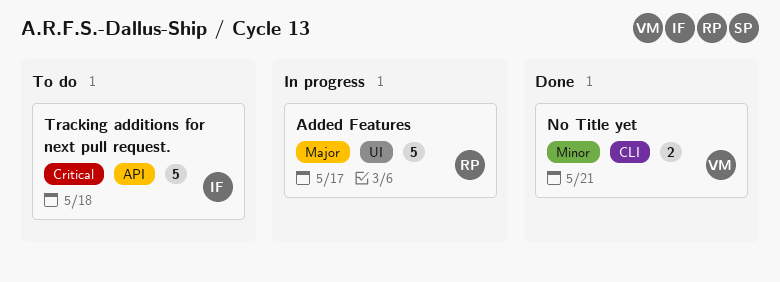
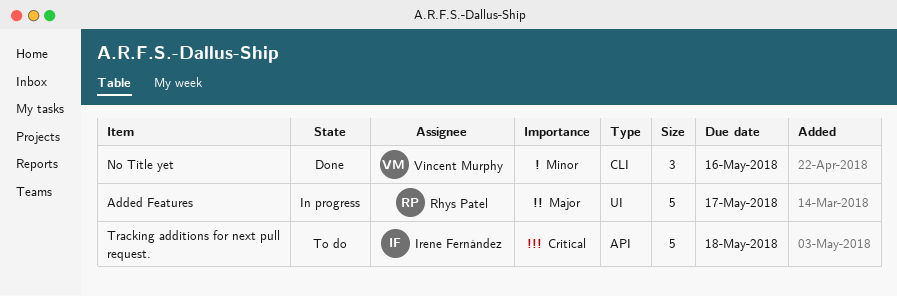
No Title yet, estimate: 2 -> 3
No Title yet, due: May 21 -> May 16

